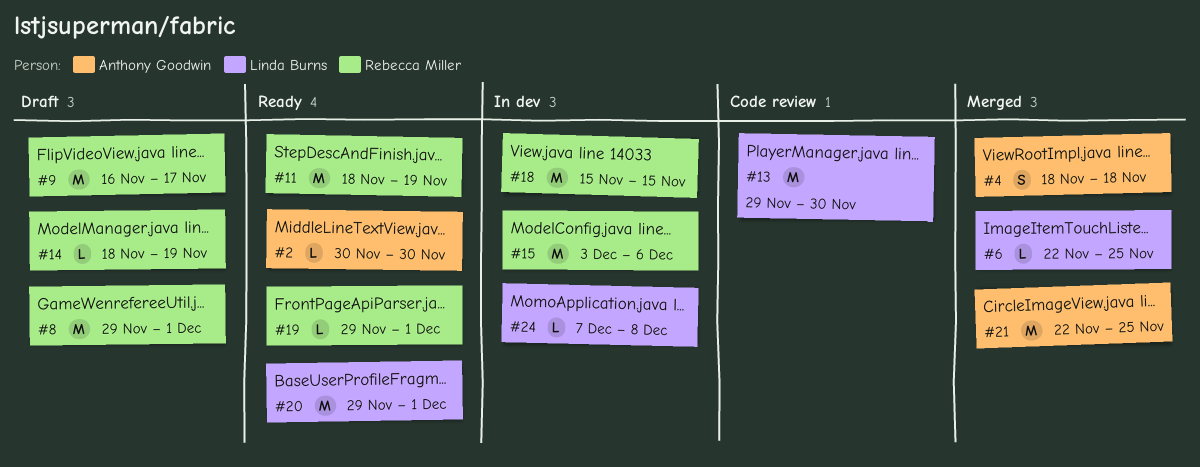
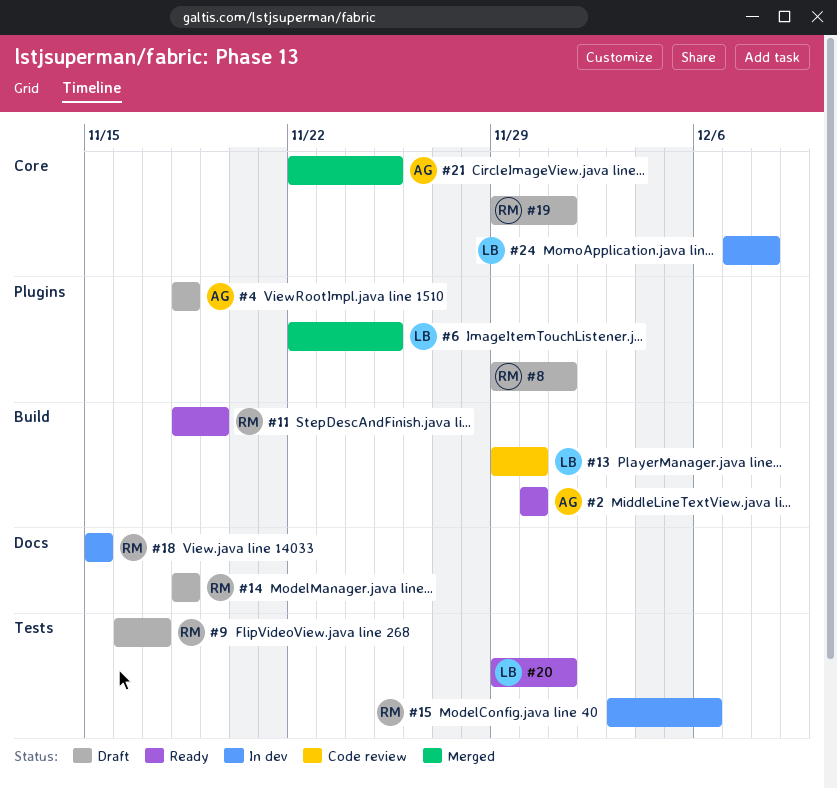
#4, status: Merged -> Draft
#14, due: Nov 19 -> Nov 18
#19, status: Ready -> Draft

